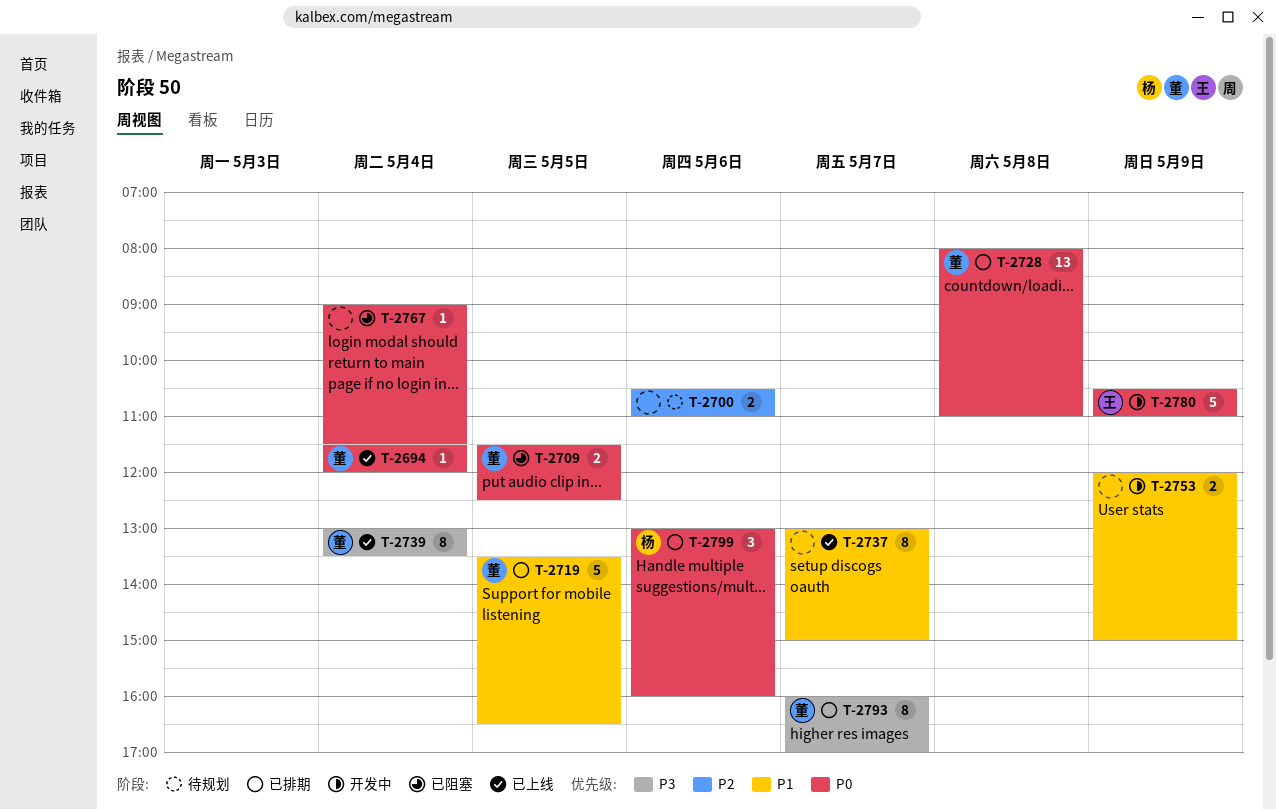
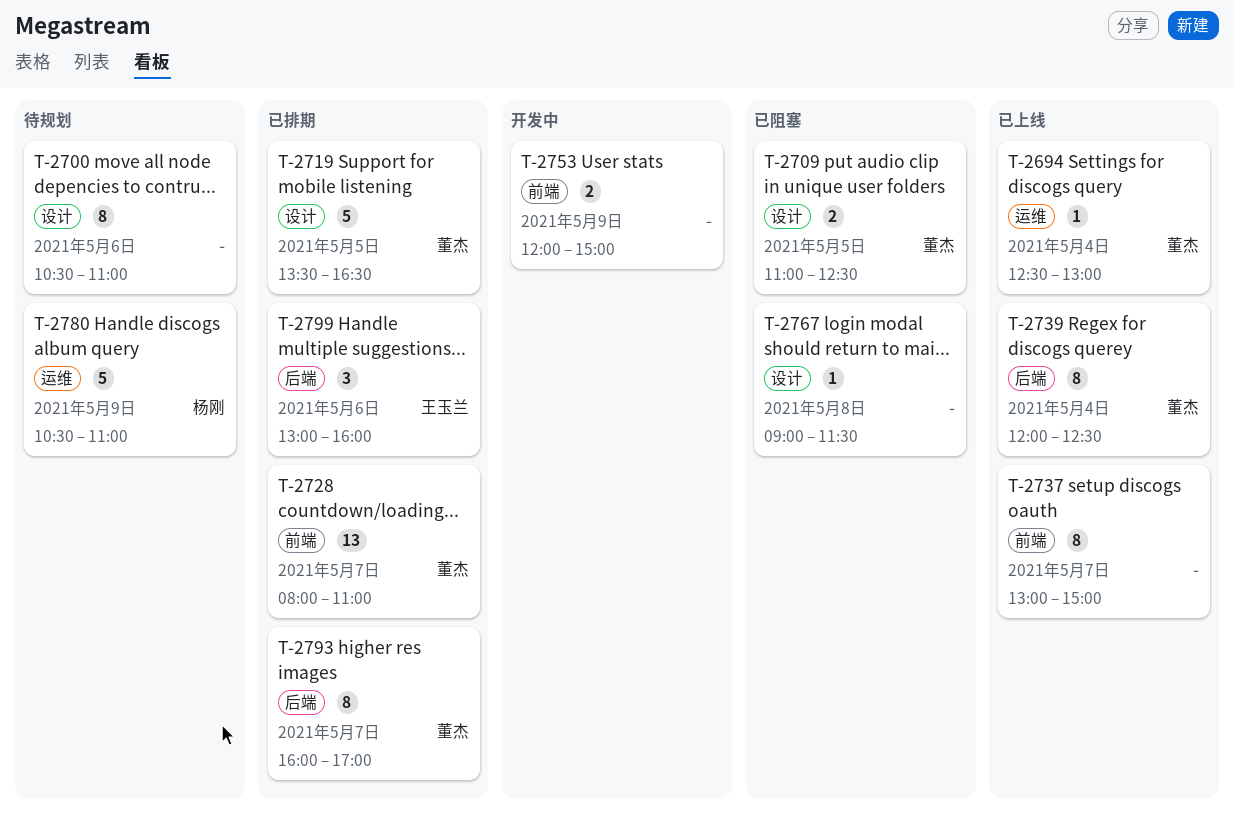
T-2694, begins: 11:30 -> 12:30
T-2694, ends: 12:00 -> 13:00
T-2700, estimate: 2 -> 8
T-2709, begins: 11:30 -> 11:00
T-2728, day: May 8 -> May 7
T-2739, begins: 13:00 -> 12:00
T-2739, ends: 13:30 -> 12:30
T-2767, day: May 4 -> May 8
T-2780, status: 开发中 -> 待规划
T-2780, owner: 王玉兰 -> 杨刚
T-2799, owner: 杨刚 -> 王玉兰

